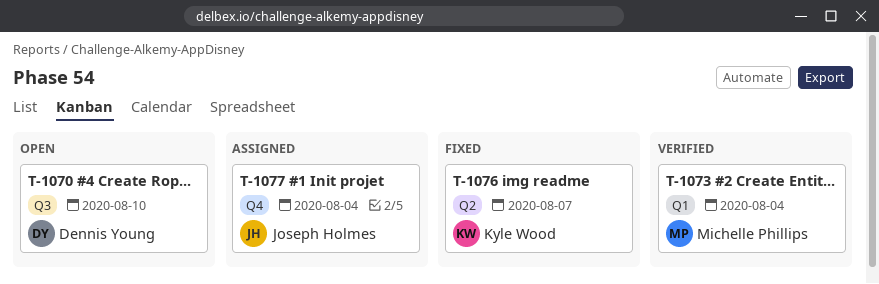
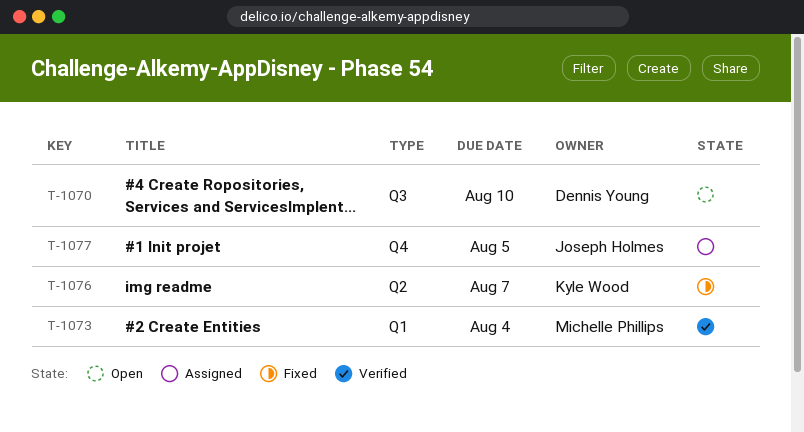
T-1077, due: Aug 4 -> Aug 5

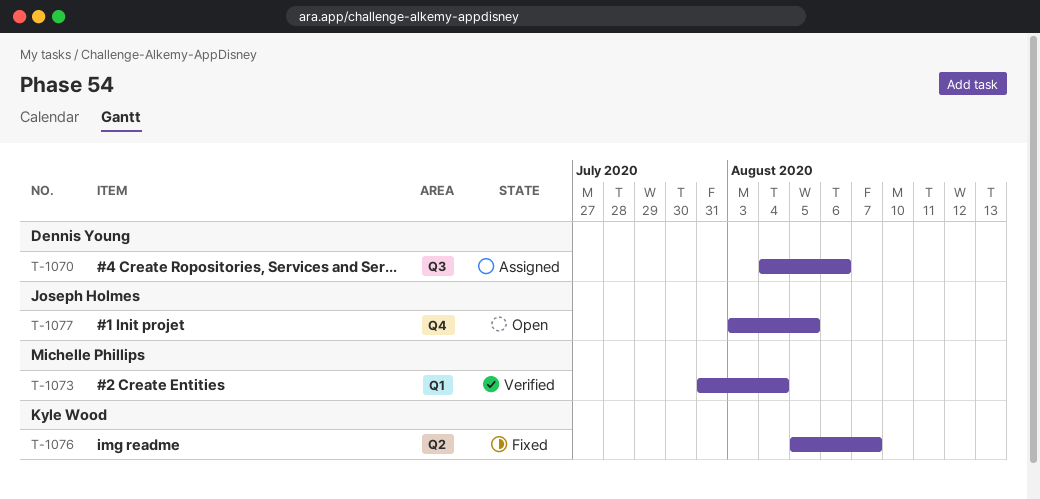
T-1070, status: Open -> Assigned
T-1070, due: Aug 10 -> Aug 6
T-1077, status: Assigned -> Open

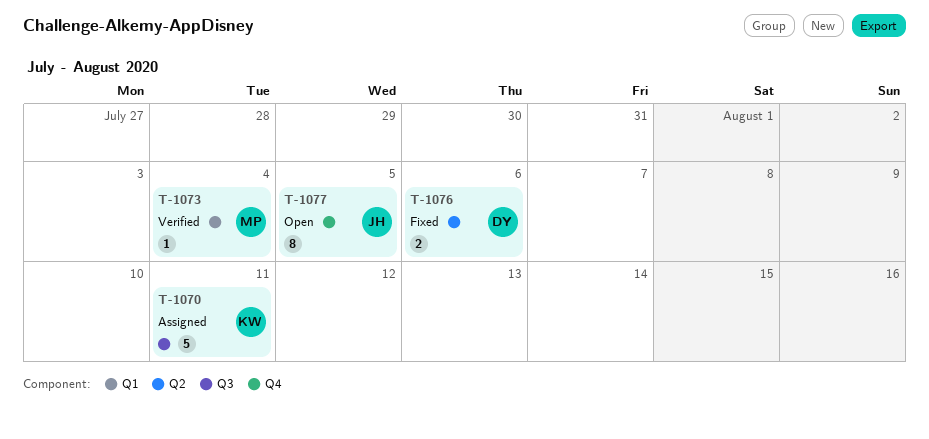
T-1070, owner: Dennis Young -> Kyle Wood
T-1070, due: Aug 6 -> Aug 11
T-1076, owner: Kyle Wood -> Dennis Young
T-1076, due: Aug 7 -> Aug 6

